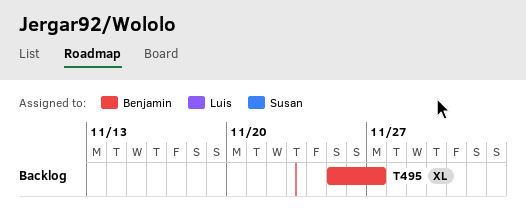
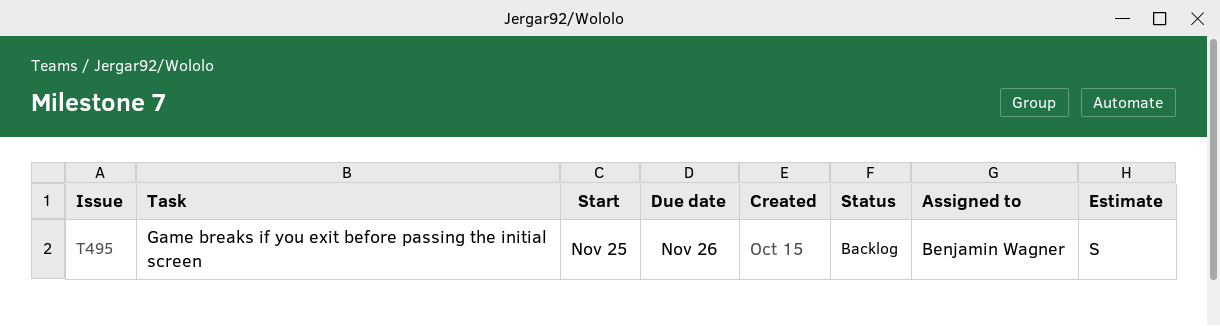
T495, estimate: XL -> S
T495, due: Nov 27 -> Nov 26

